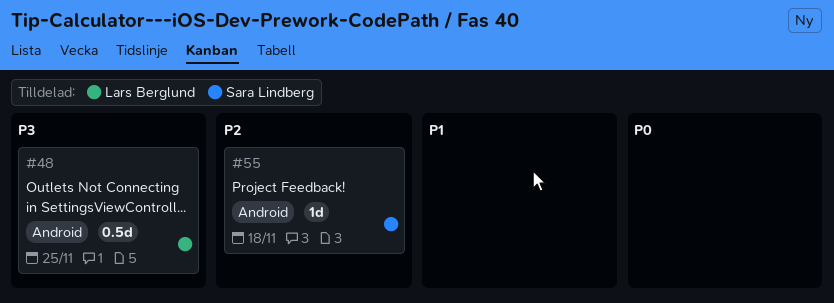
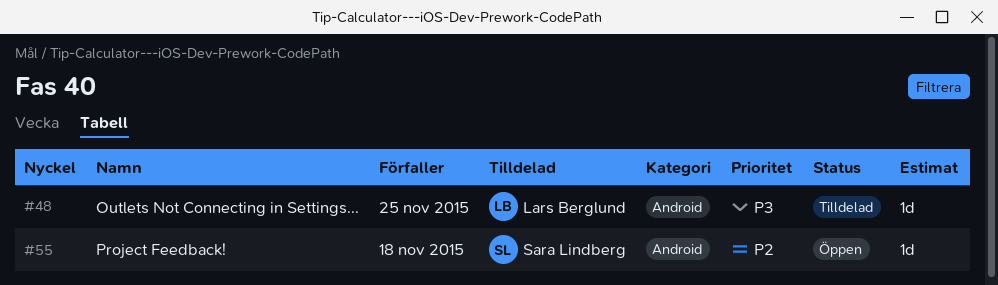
#48, estimate: 0.5d -> 1d

